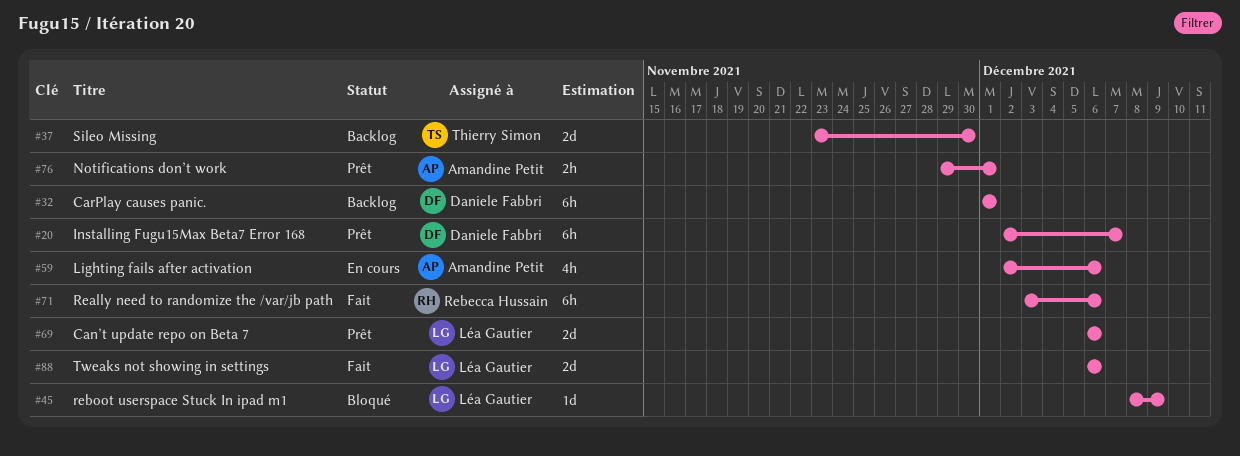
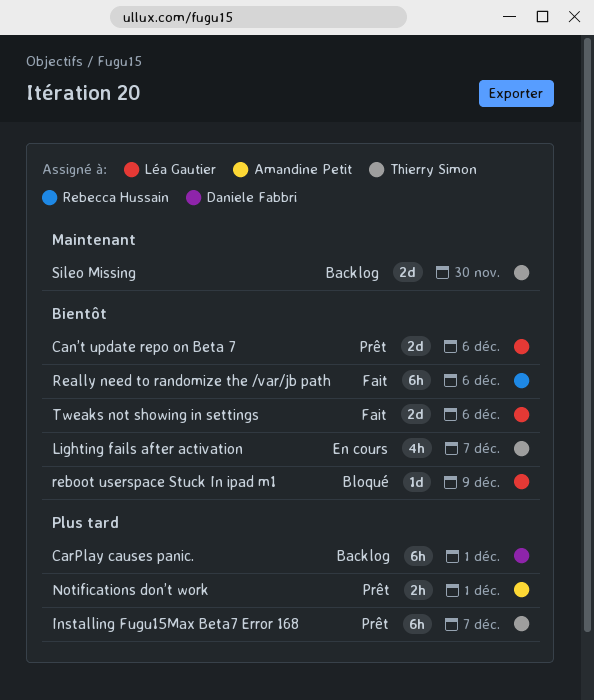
Installing Fugu15Max Beta7 Error 168, owner: Daniele Fabbri -> Thierry Simon
Lighting fails after activation, owner: Amandine Petit -> Thierry Simon
Lighting fails after activation, due: Dec 6 -> Dec 7

